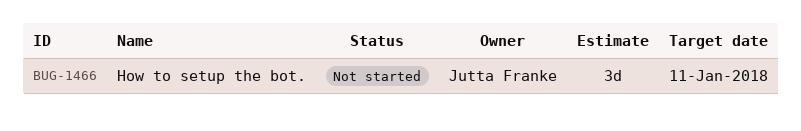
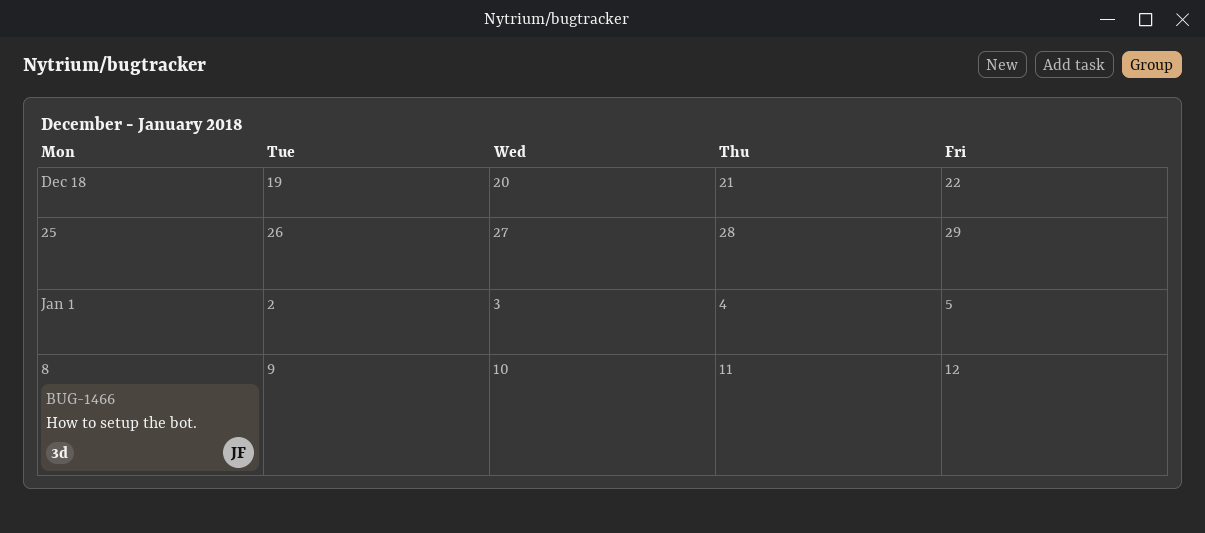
BUG-1466, due: Jan 11 -> Jan 8

